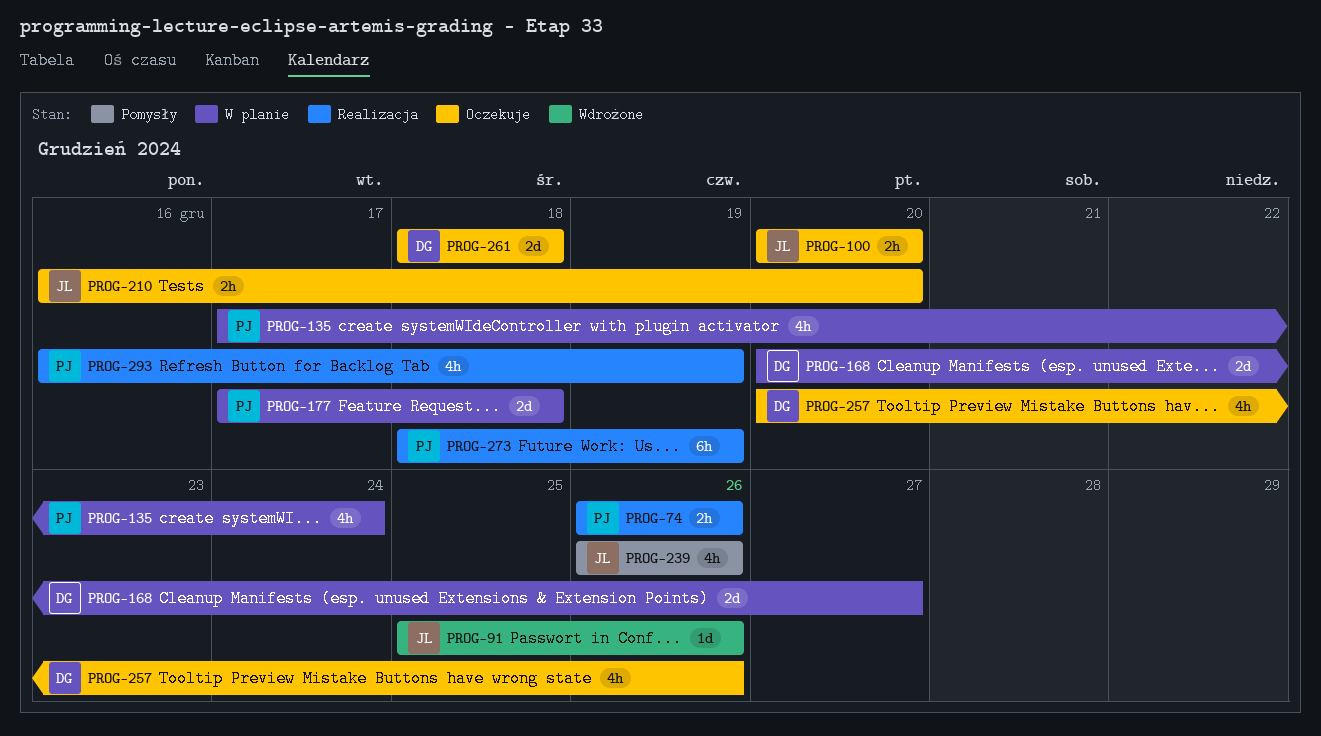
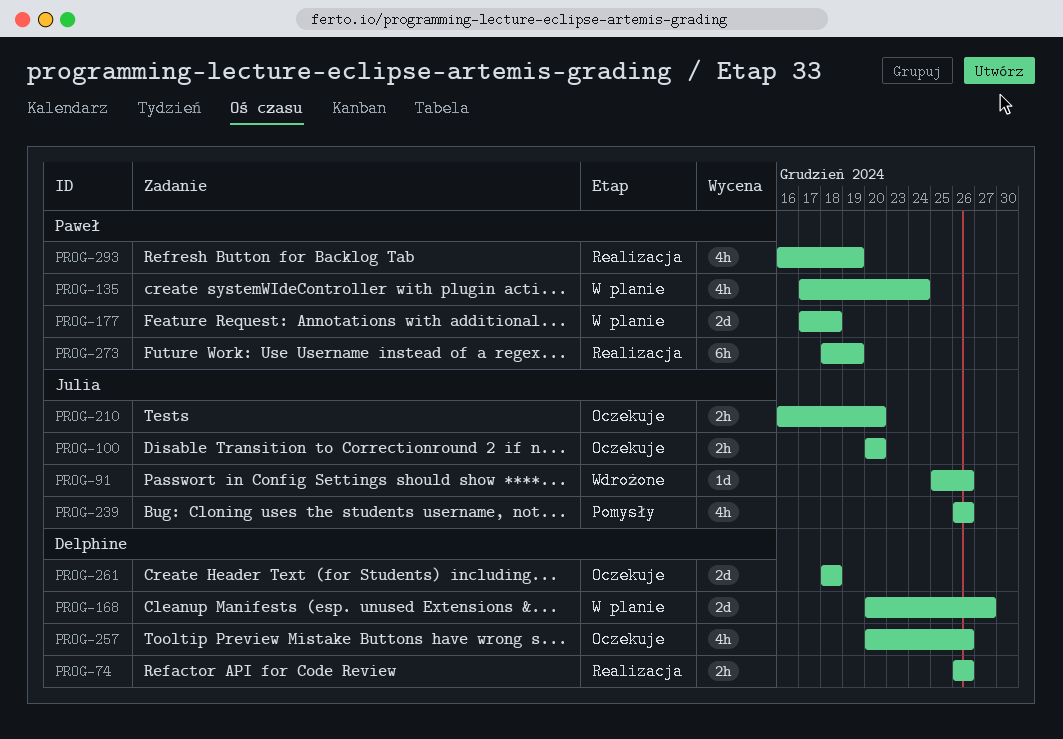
PROG-74, owner: Paweł -> Delphine

